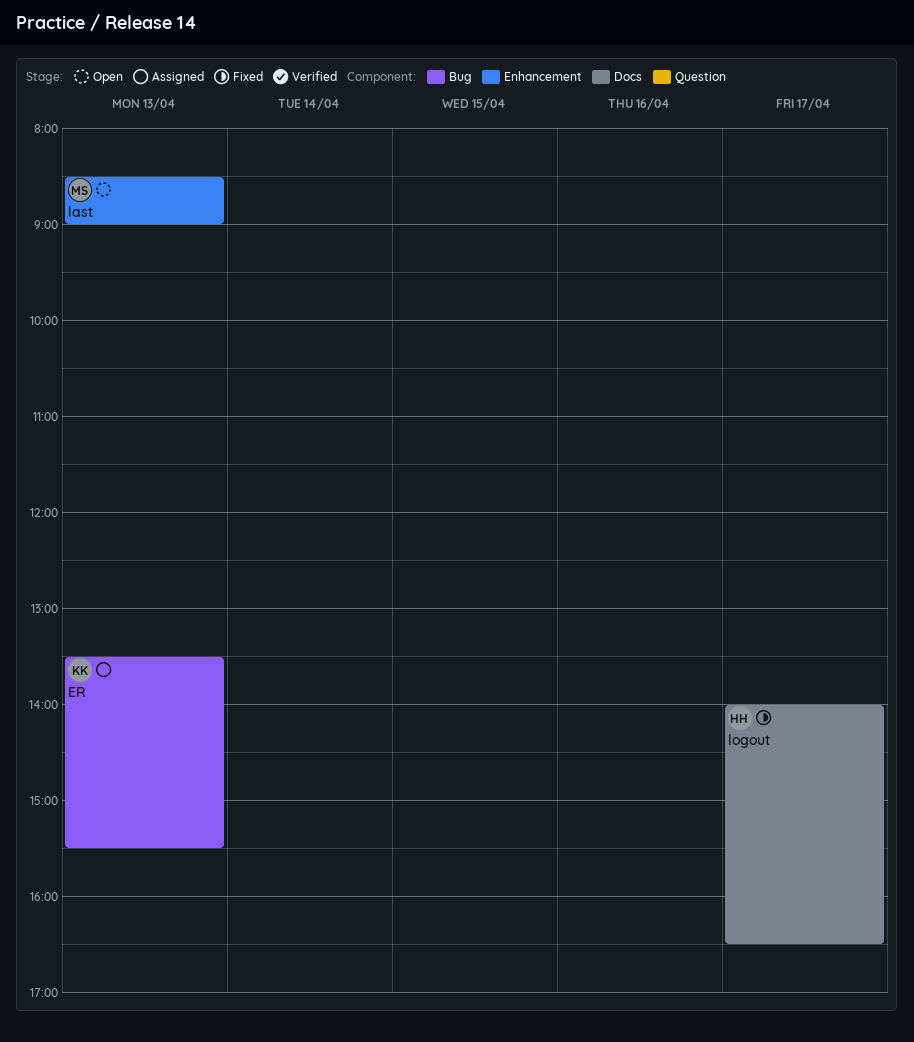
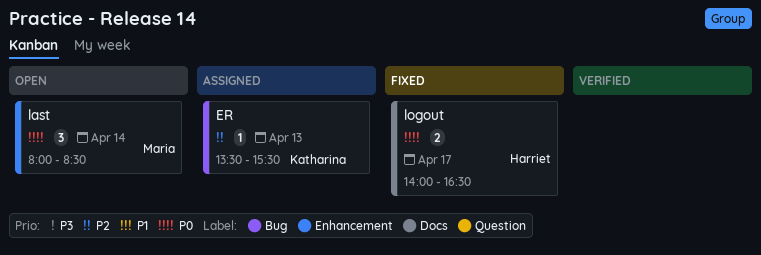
last, day: Apr 13 -> Apr 14
last, begins: 08:30 -> 08:00
last, ends: 09:00 -> 08:30

